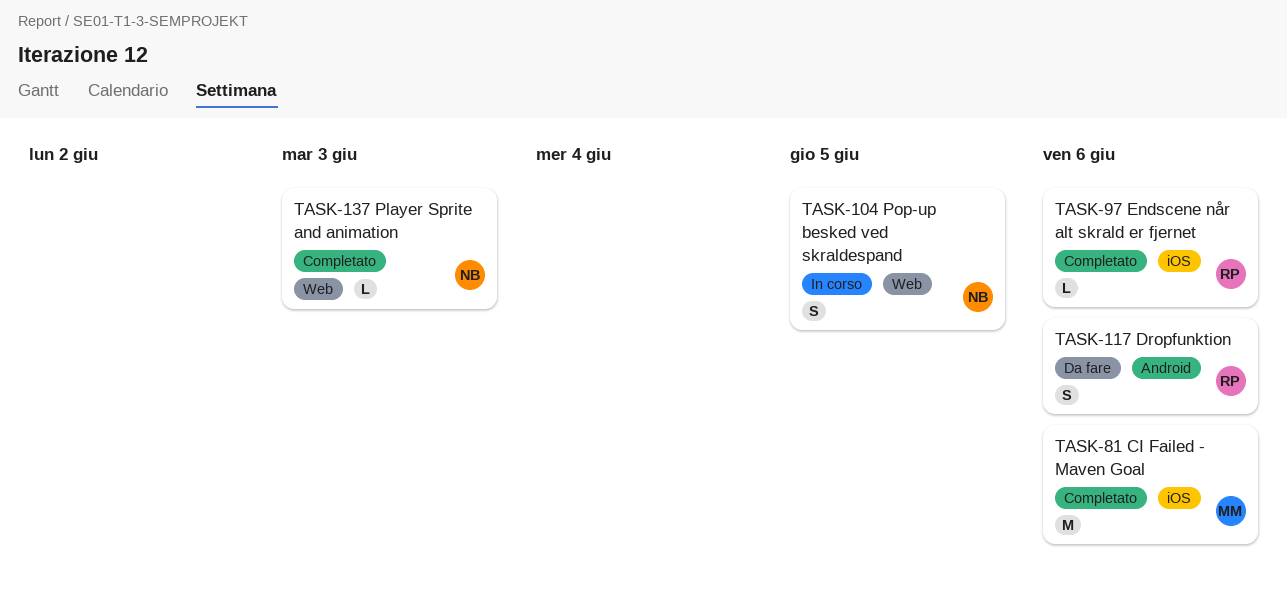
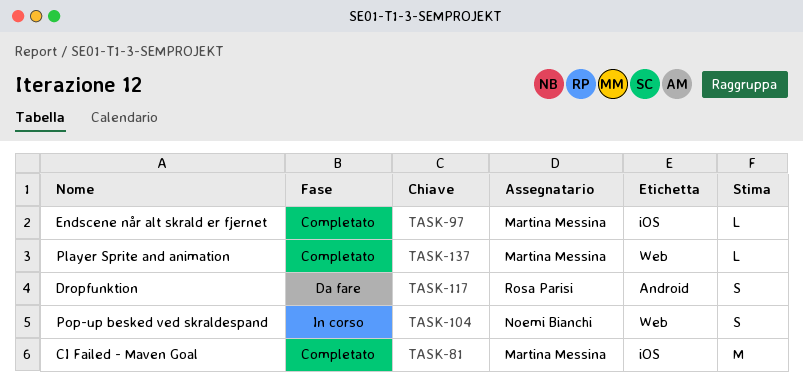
TASK-97, owner: Rosa Parisi -> Martina Messina
TASK-137, owner: Noemi Bianchi -> Martina Messina

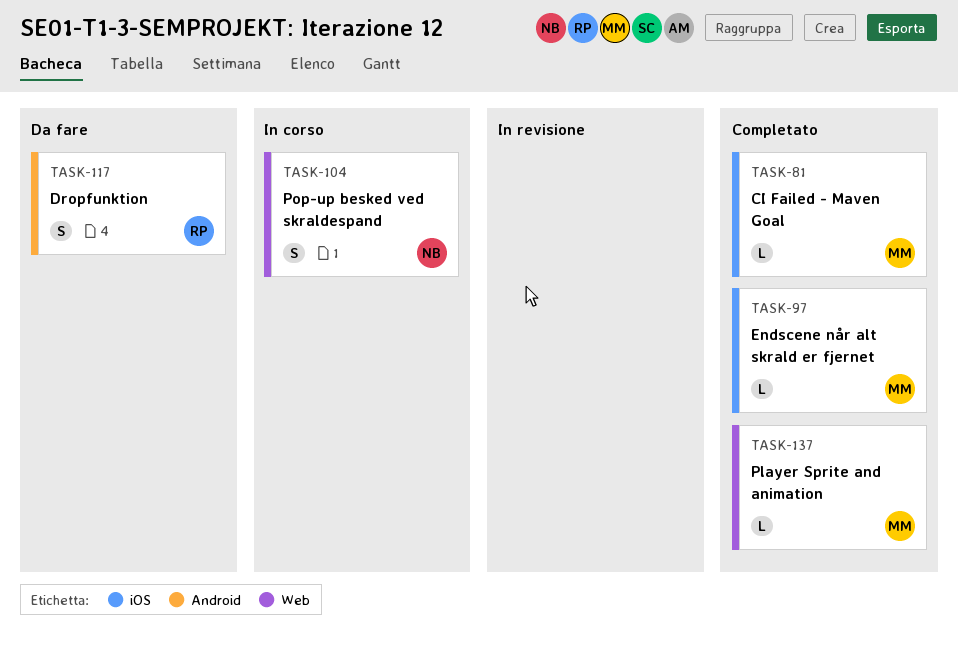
TASK-81, estimate: M -> L

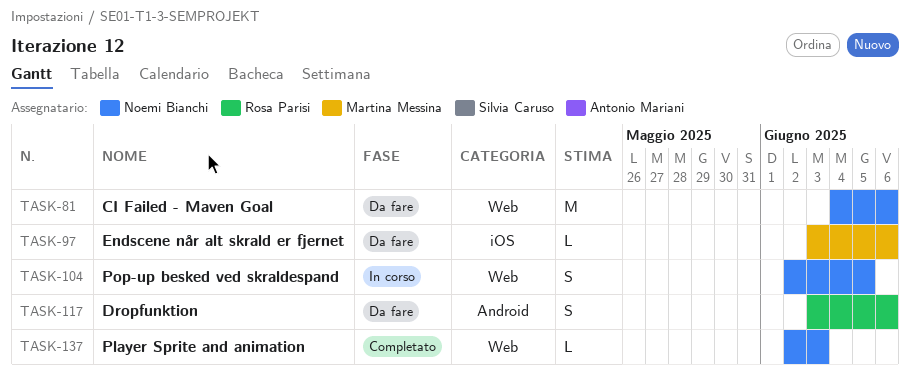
TASK-81, status: Completato -> Da fare
TASK-81, owner: Martina Messina -> Noemi Bianchi
TASK-81, label: iOS -> Web
TASK-81, estimate: L -> M
TASK-97, status: Completato -> Da fare
TASK-137, owner: Martina Messina -> Noemi Bianchi

